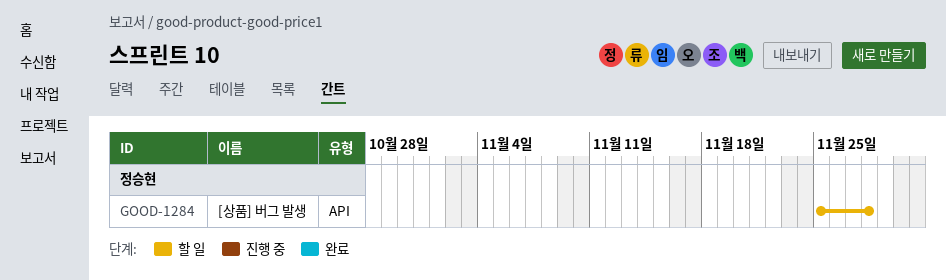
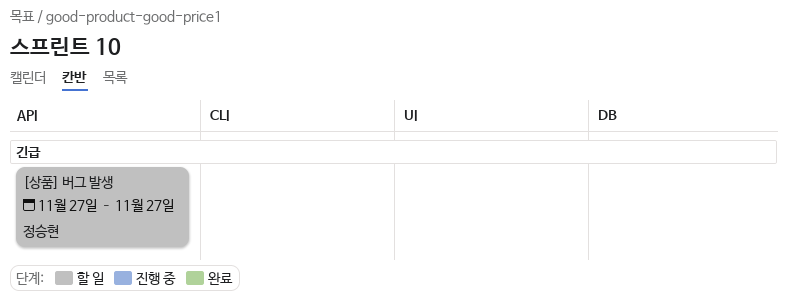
[상품] 버그 발생, start: Nov 25 -> Nov 27
[상품] 버그 발생, due: Nov 28 -> Nov 27

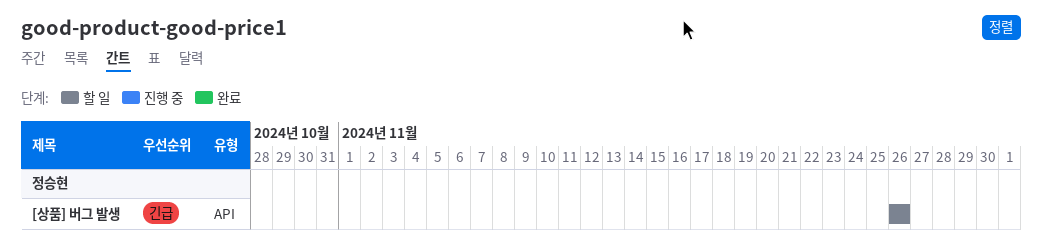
[상품] 버그 발생, start: Nov 27 -> Nov 26
[상품] 버그 발생, due: Nov 27 -> Nov 26

